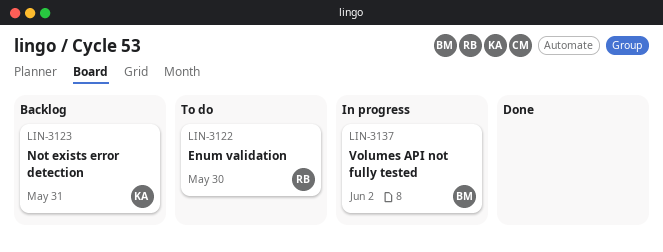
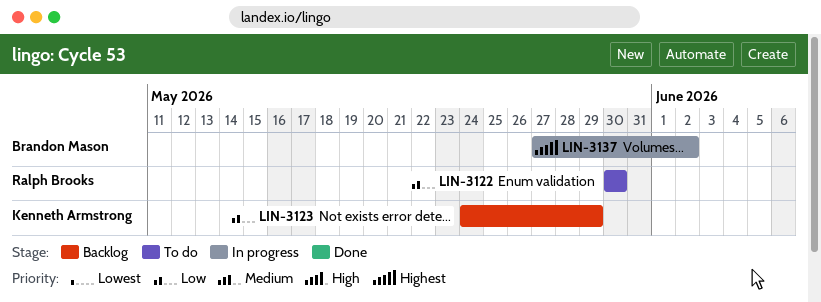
LIN-3123, due: May 31 -> May 29

